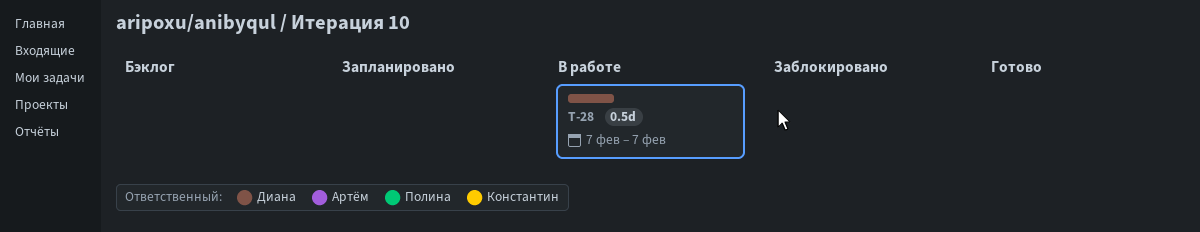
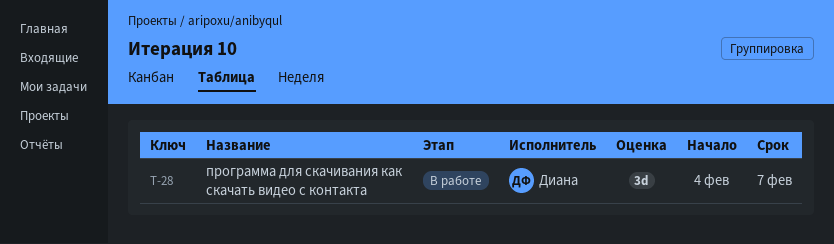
T-28, estimate: 0.5d -> 3d
T-28, start: Feb 7 -> Feb 4

